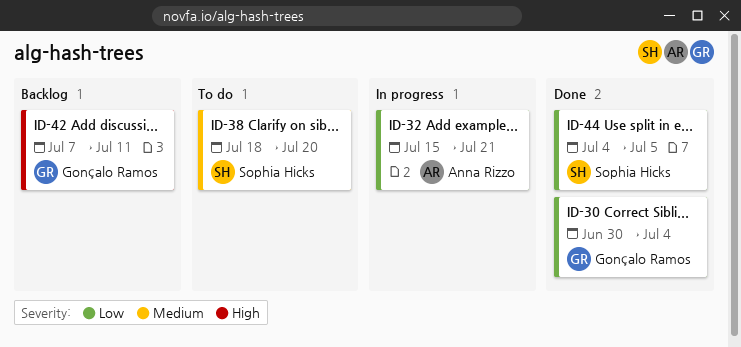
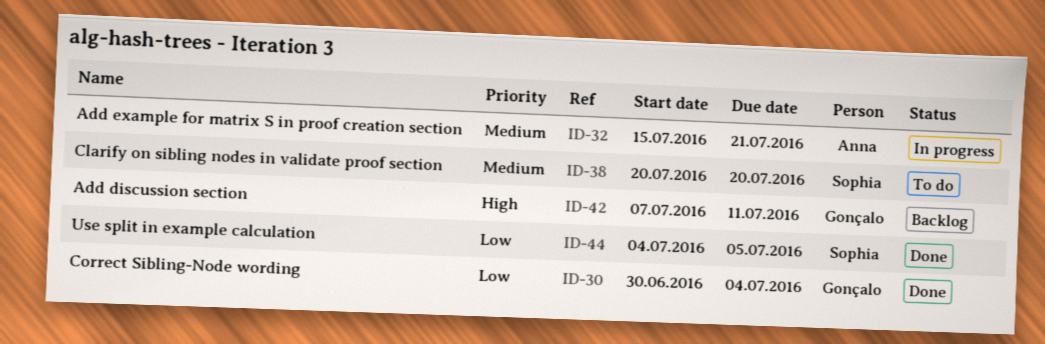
ID-32, priority: Low -> Medium
ID-38, start: Jul 18 -> Jul 20

